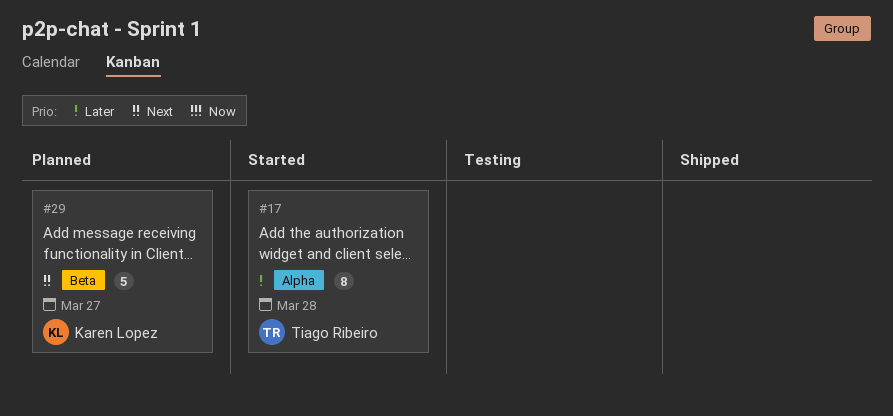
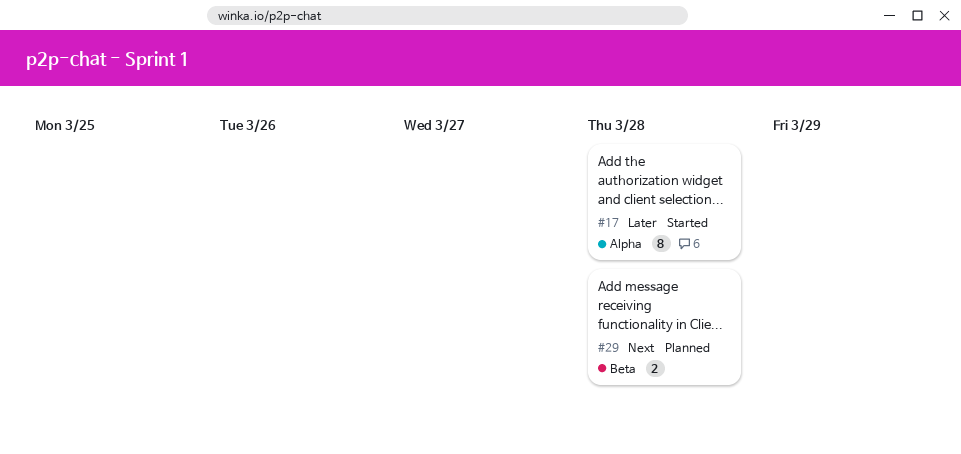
#29, estimate: 5 -> 2
#29, due: Mar 27 -> Mar 28

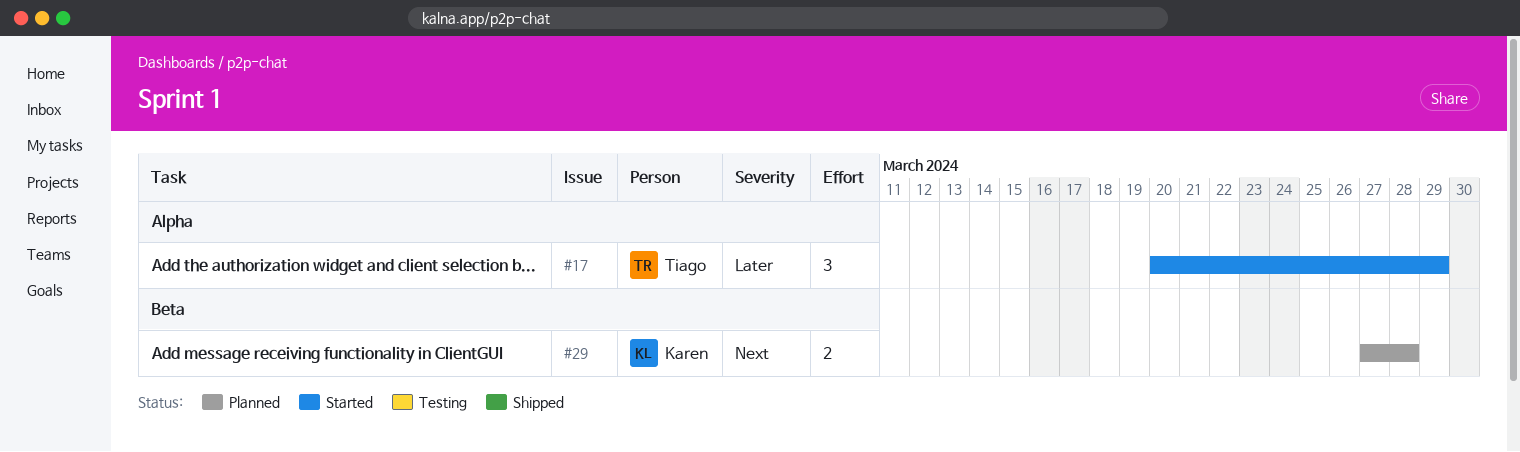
#17, estimate: 8 -> 3
#17, due: Mar 28 -> Mar 29

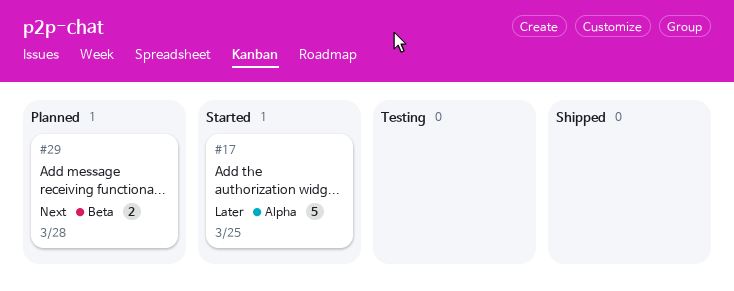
#17, estimate: 3 -> 5
#17, due: Mar 29 -> Mar 25

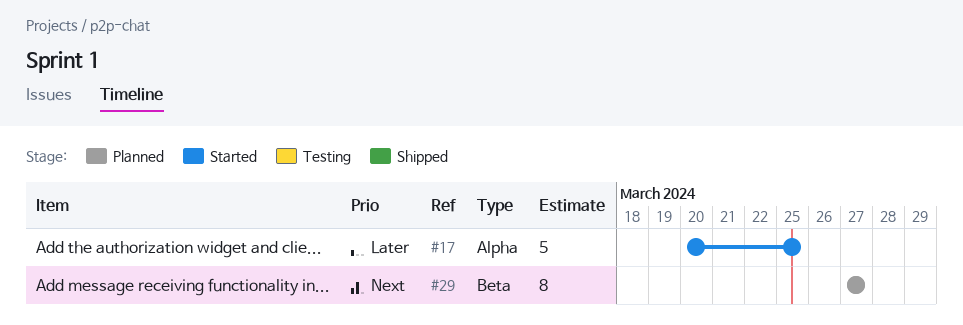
#29, estimate: 2 -> 8
#29, due: Mar 28 -> Mar 27

